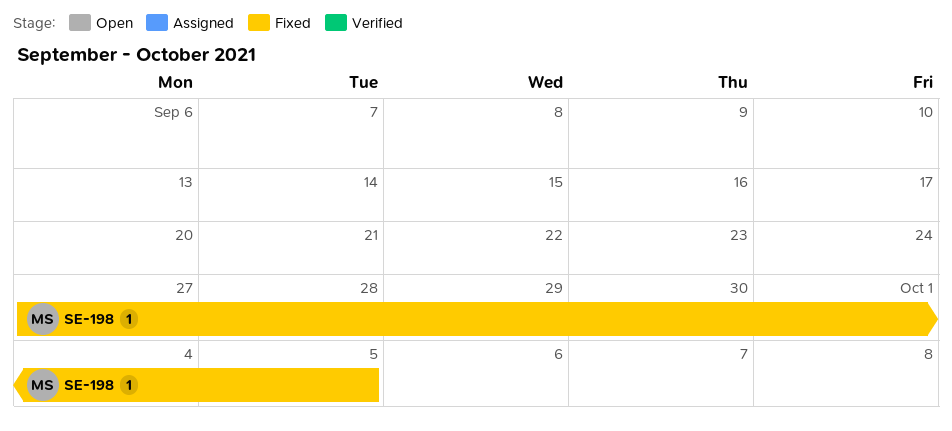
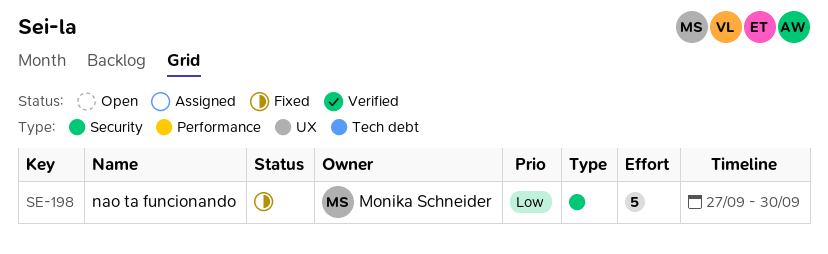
SE-198, estimate: 1 -> 5
SE-198, due: Oct 5 -> Sep 30

